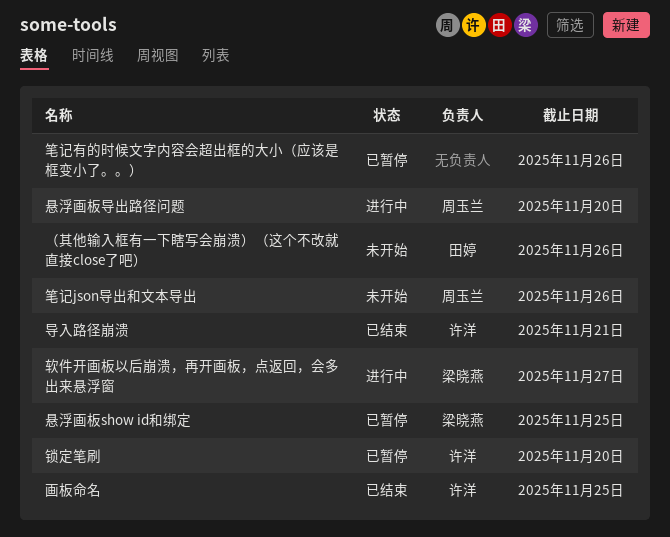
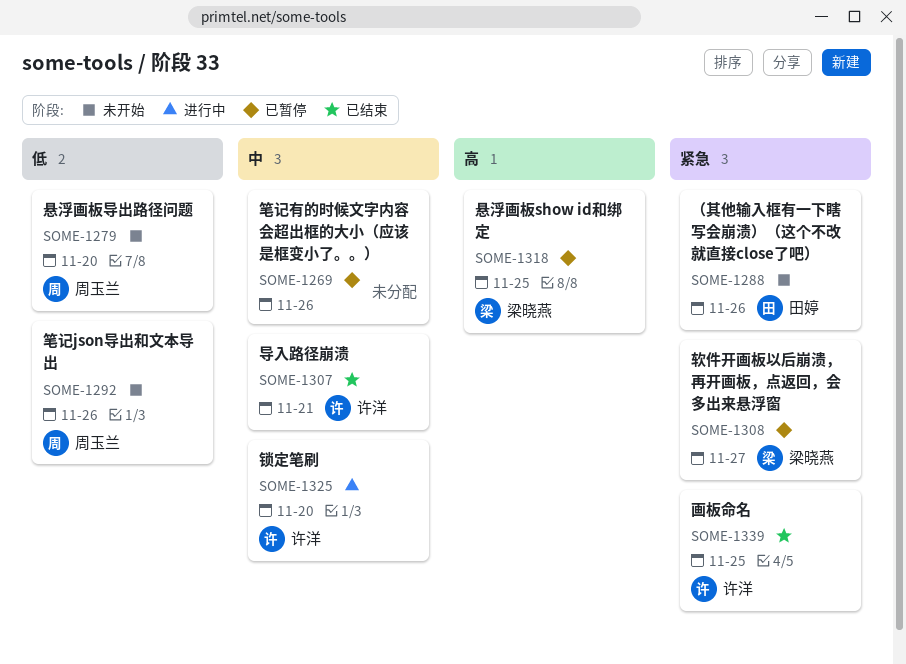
悬浮画板导出路径问题, status: 进行中 -> 未开始
软件开画板以后崩溃，再开画板，点返回，会多出来悬浮窗, status: 进行中 -> 已暂停
锁定笔刷, status: 已暂停 -> 进行中

